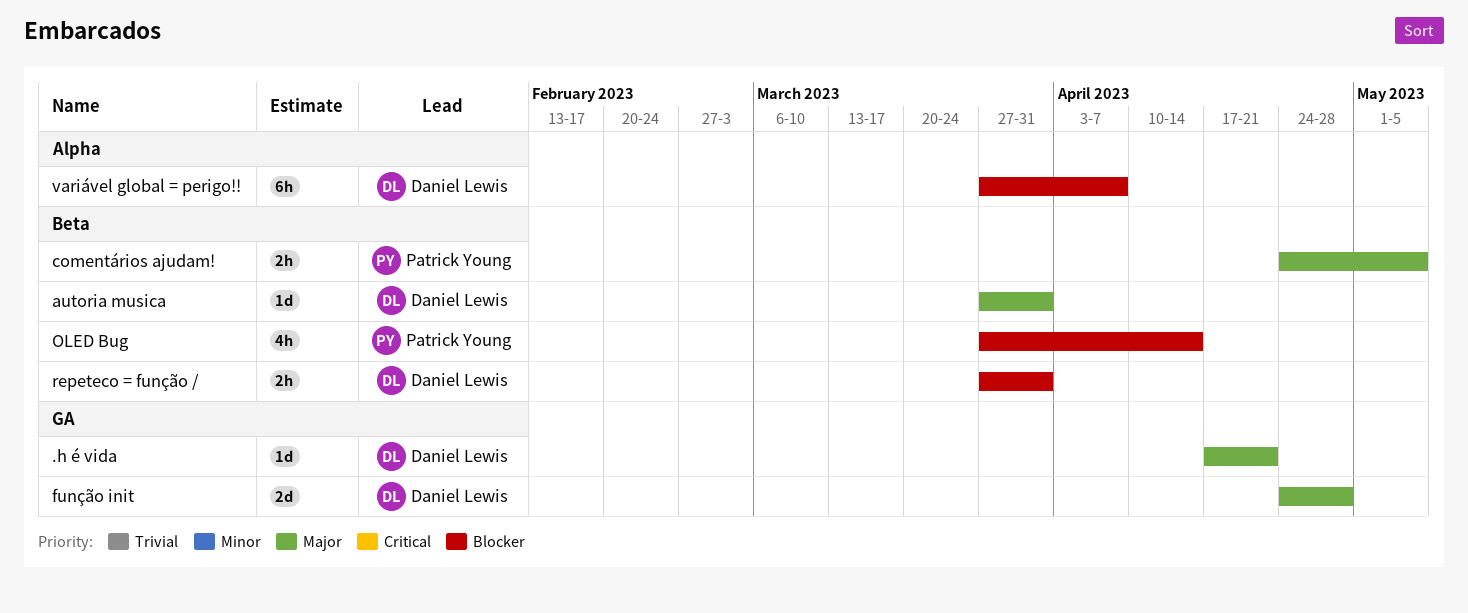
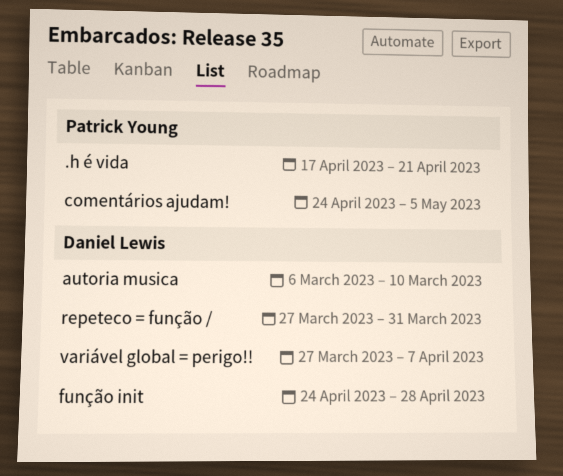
.h é vida, owner: Daniel Lewis -> Patrick Young
autoria musica, start: Mar 27 -> Mar 6
autoria musica, due: Mar 31 -> Mar 10
OLED Bug: present -> none

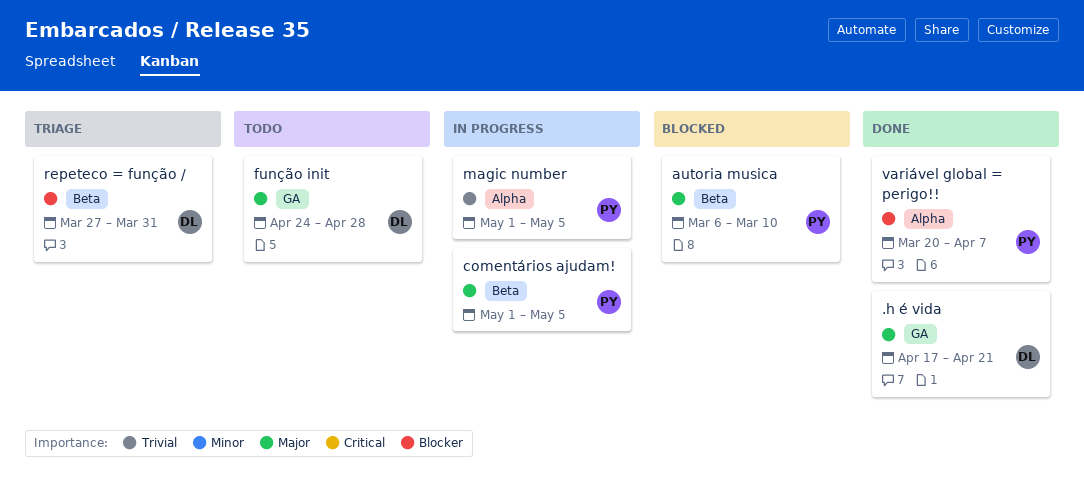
.h é vida, owner: Patrick Young -> Daniel Lewis
autoria musica, owner: Daniel Lewis -> Patrick Young
comentários ajudam!, start: Apr 24 -> May 1
magic number: none -> present
variável global = perigo!!, owner: Daniel Lewis -> Patrick Young
variável global = perigo!!, start: Mar 27 -> Mar 20

